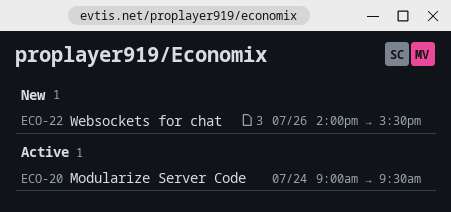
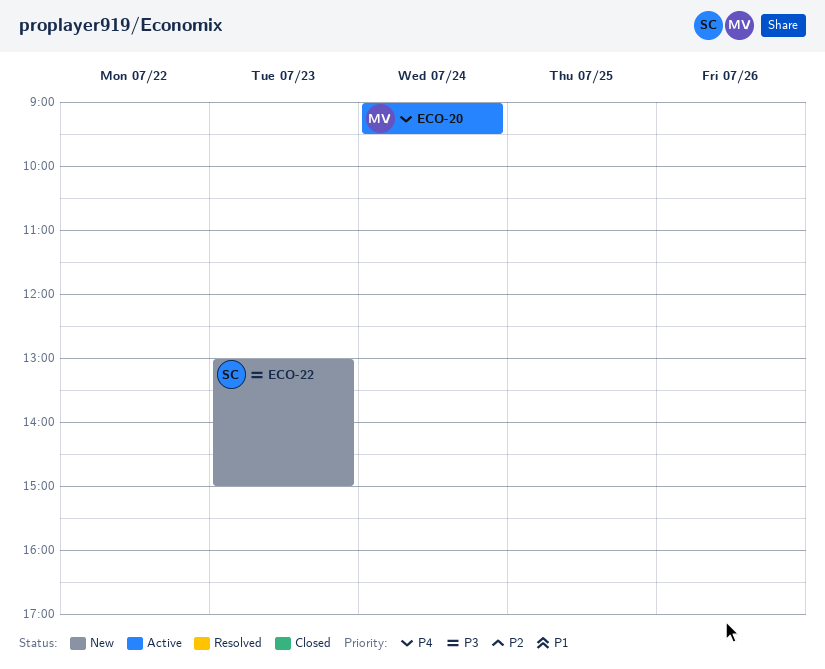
ECO-22, day: Jul 26 -> Jul 23
ECO-22, begins: 14:00 -> 13:00
ECO-22, ends: 15:30 -> 15:00

